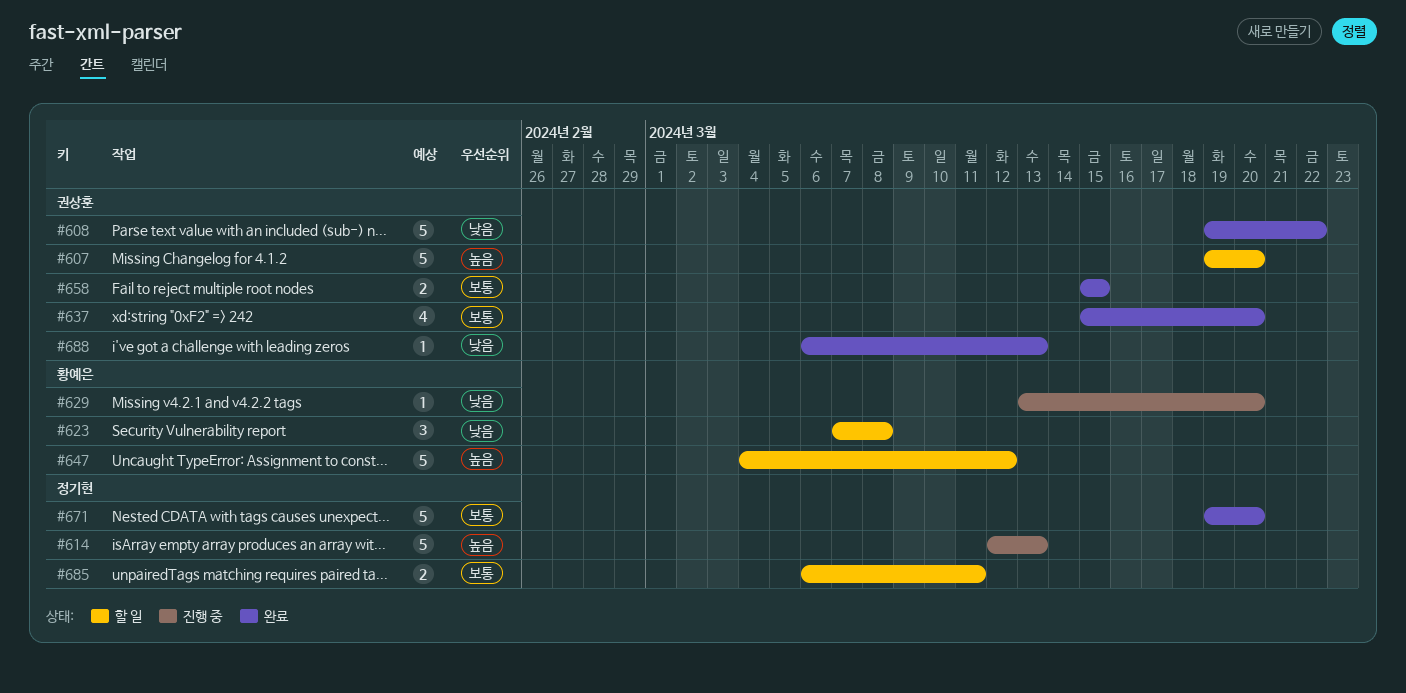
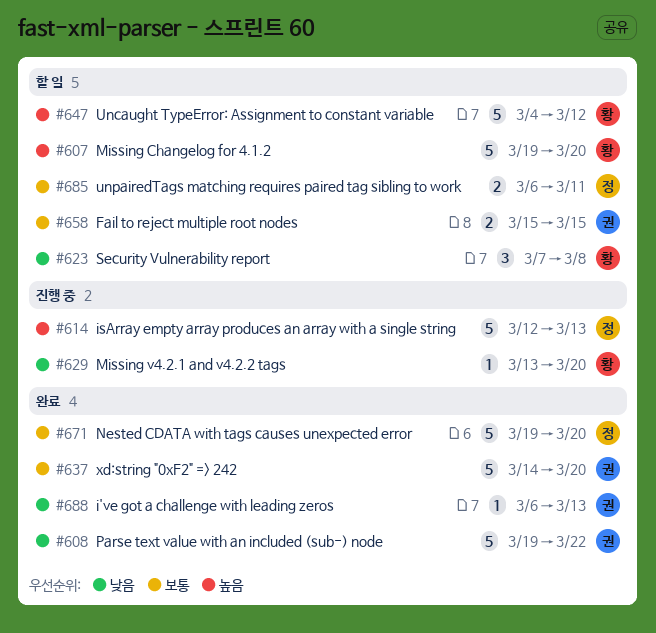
#607, owner: 권상훈 -> 황예은
#637, estimate: 4 -> 5
#637, start: Mar 15 -> Mar 14
#658, status: 완료 -> 할 일

